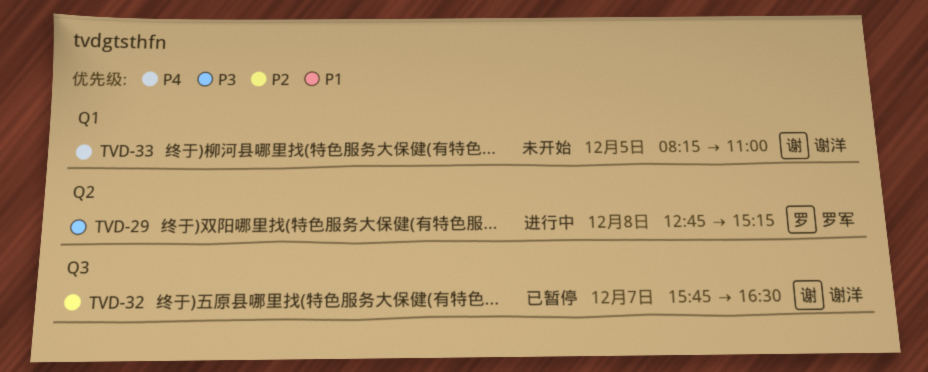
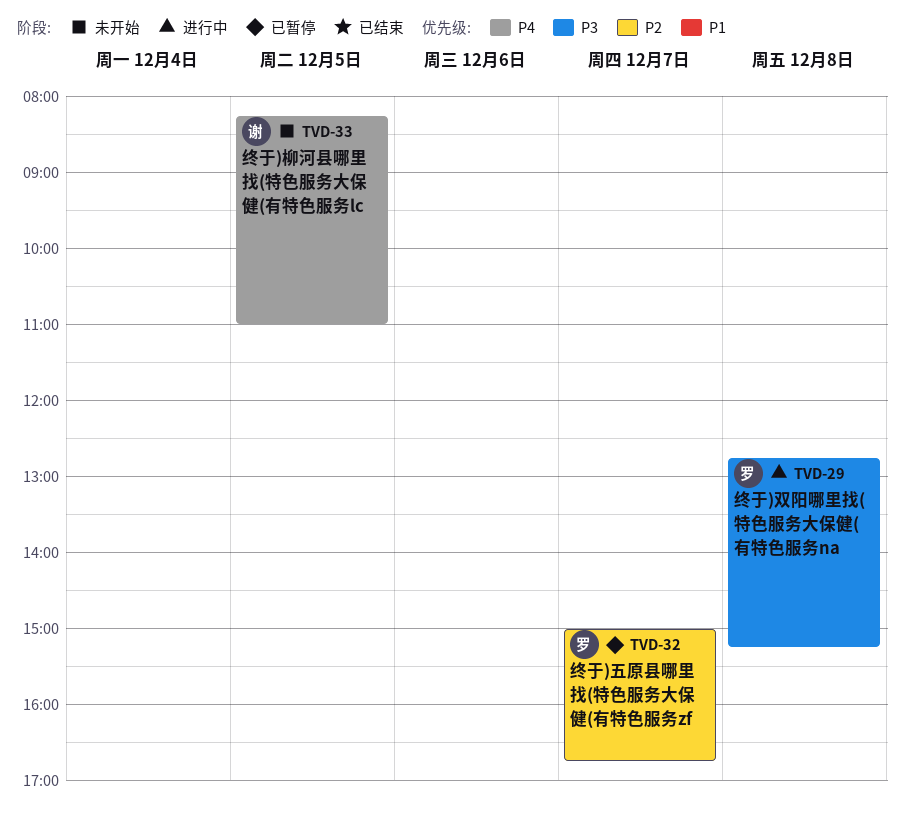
TVD-32, owner: 谢洋 -> 罗军
TVD-32, begins: 15:45 -> 15:00
TVD-32, ends: 16:30 -> 16:45

